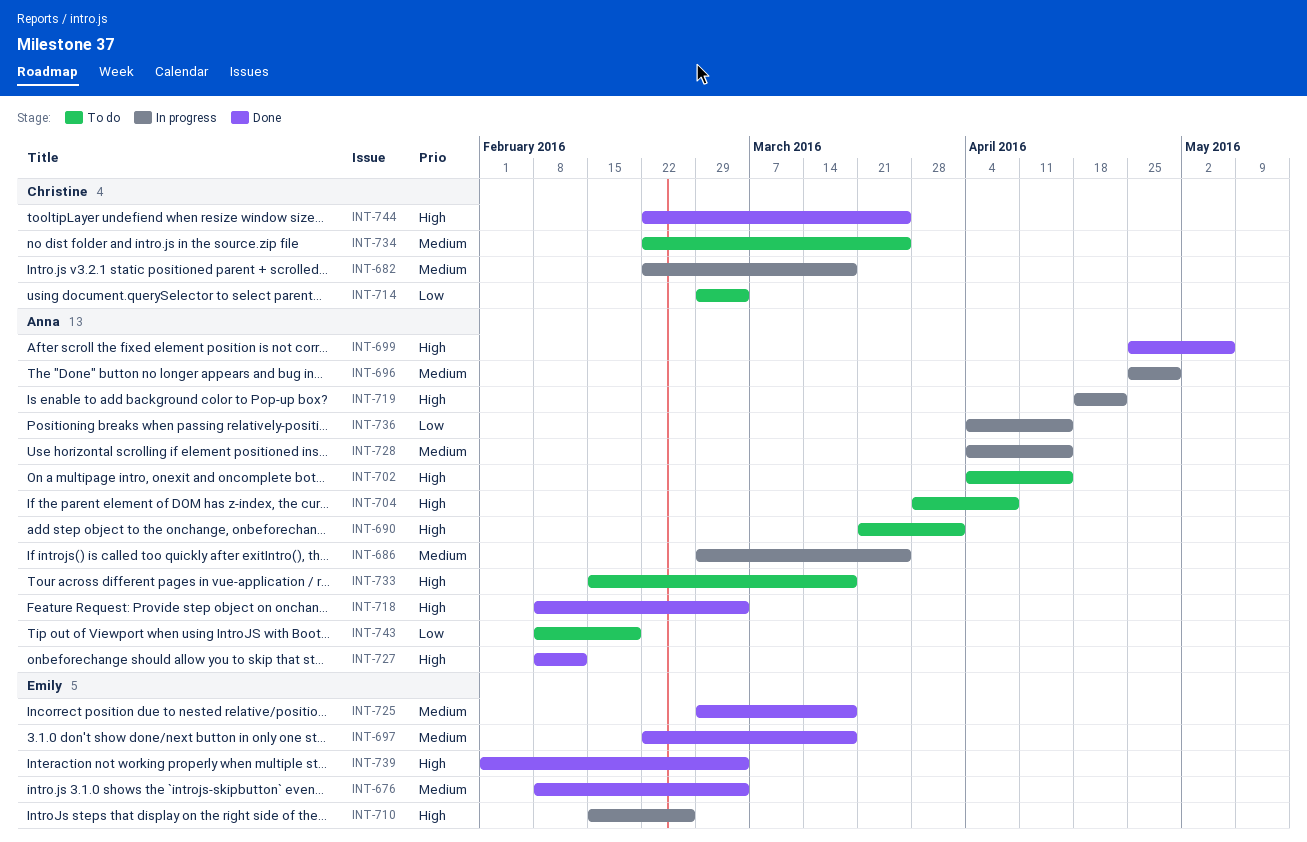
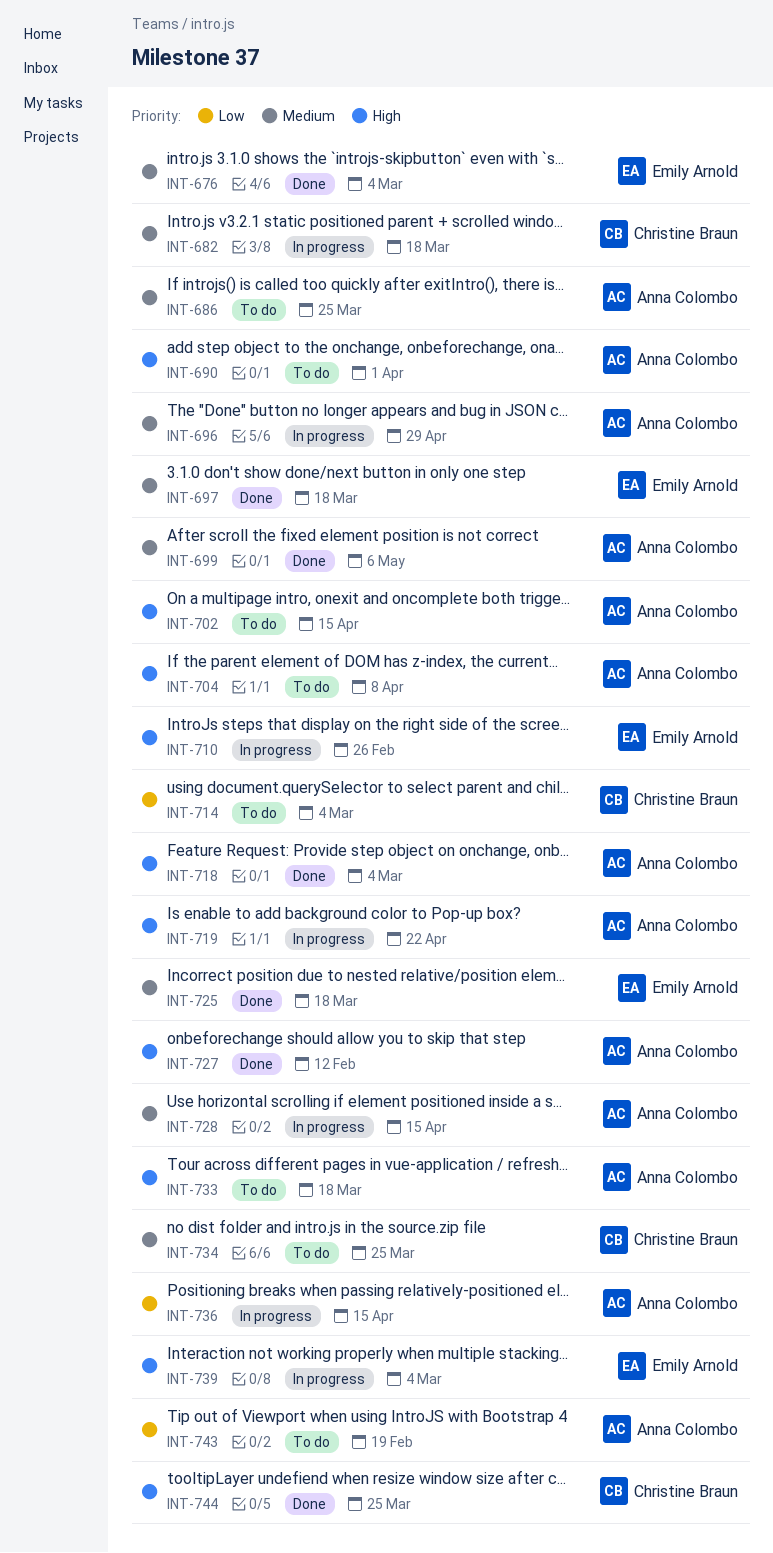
INT-686, status: In progress -> To do
INT-699, priority: High -> Medium
INT-739, status: Done -> In progress

